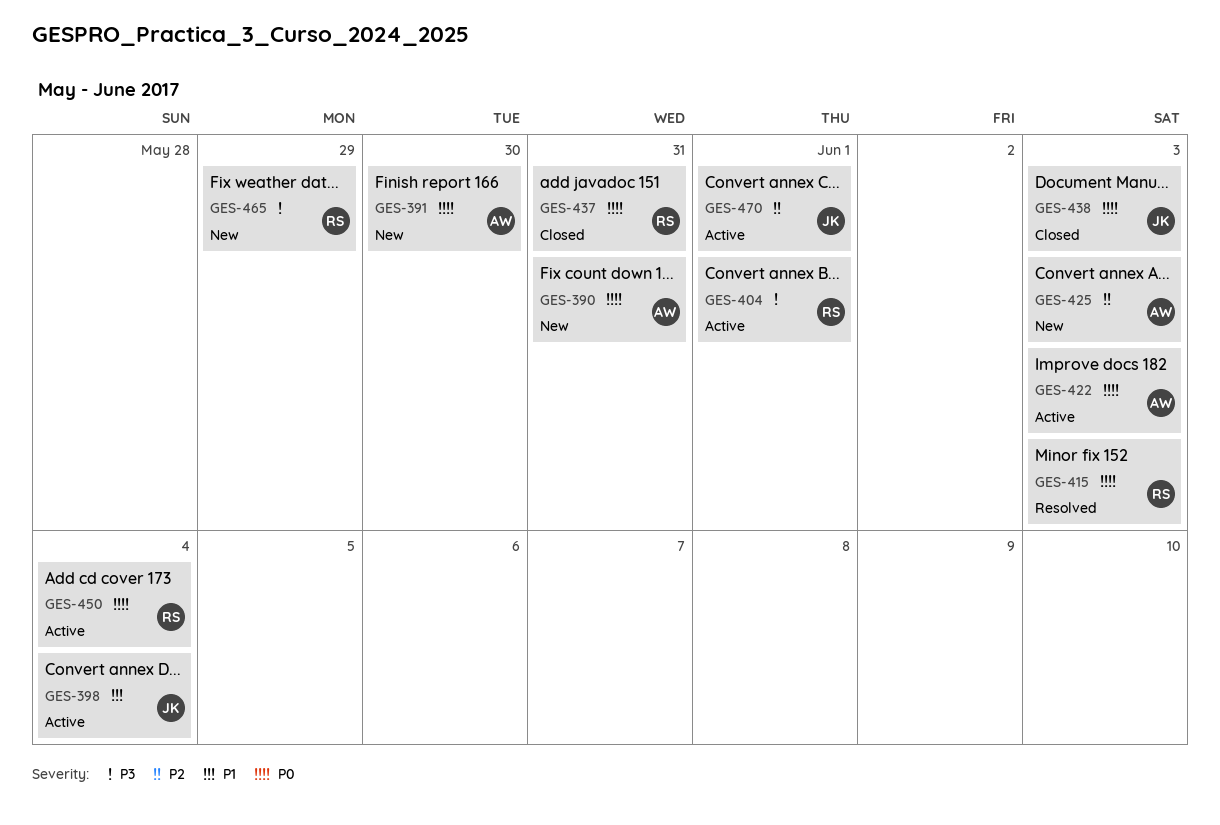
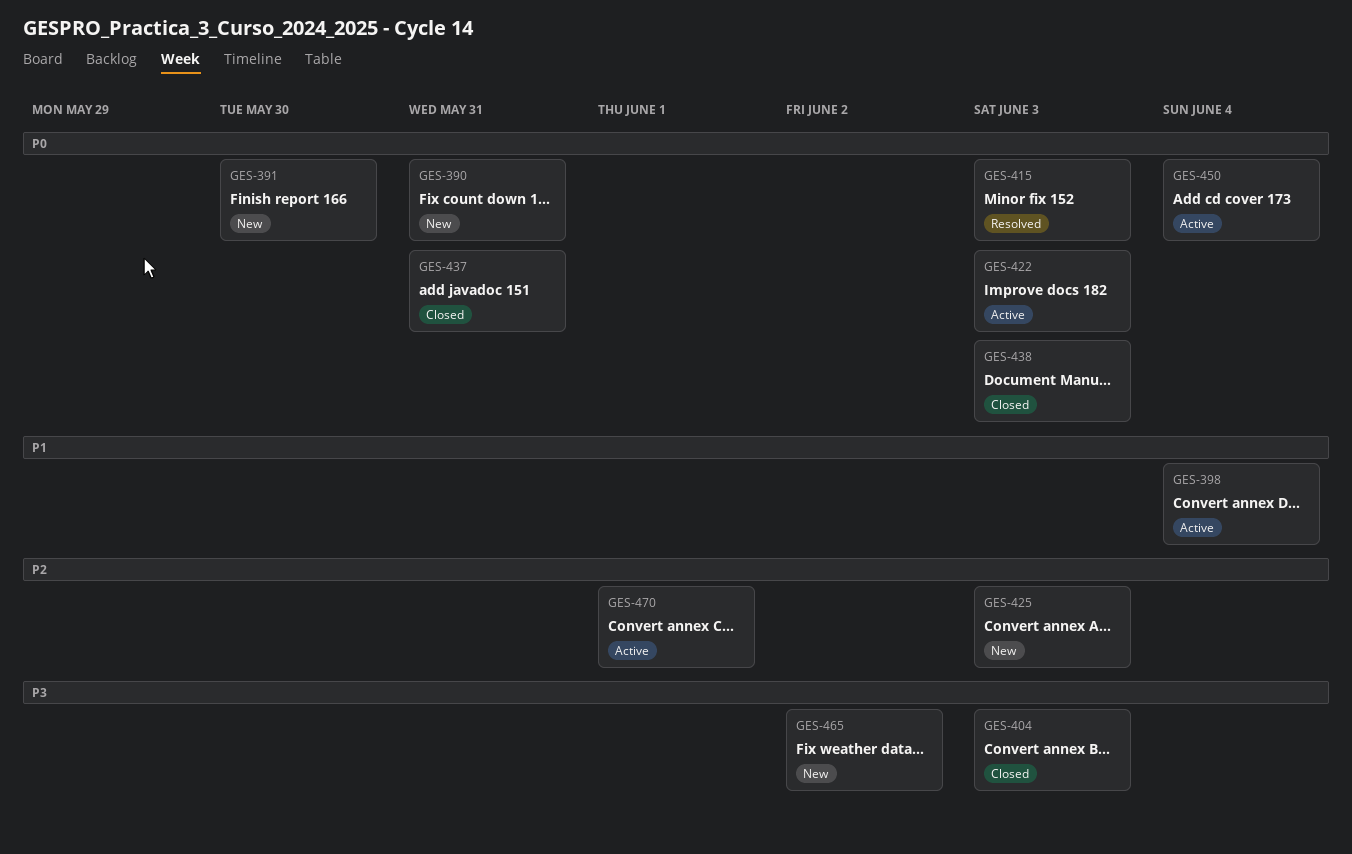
GES-404, status: Active -> Closed
GES-404, due: Jun 1 -> Jun 3
GES-465, due: May 29 -> Jun 2

